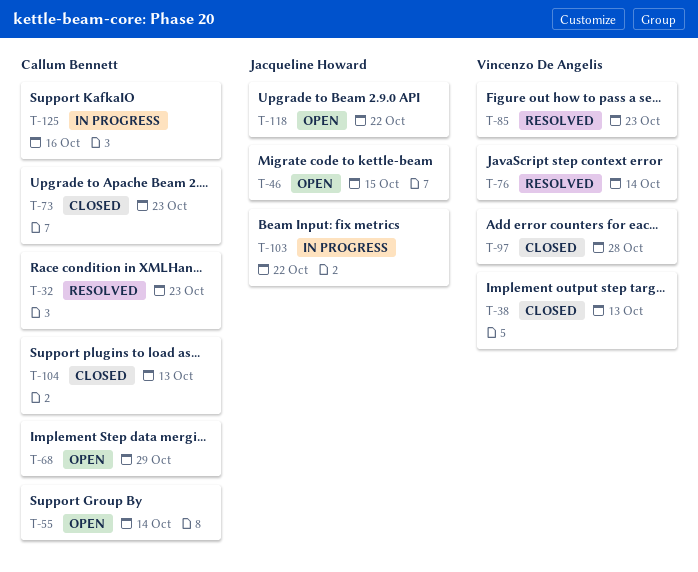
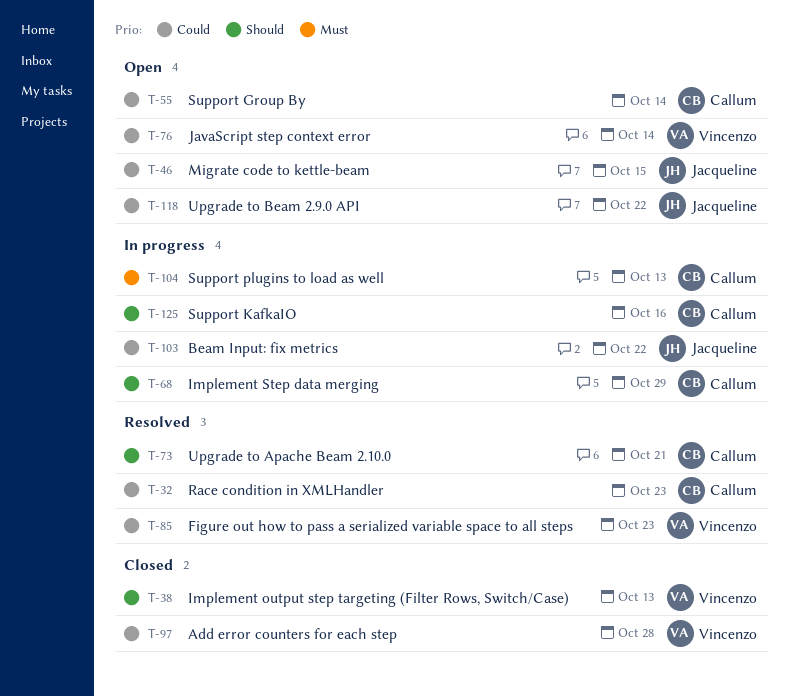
T-68, status: Open -> In progress
T-73, status: Closed -> Resolved
T-73, due: Oct 23 -> Oct 21
T-76, status: Resolved -> Open
T-104, status: Closed -> In progress

